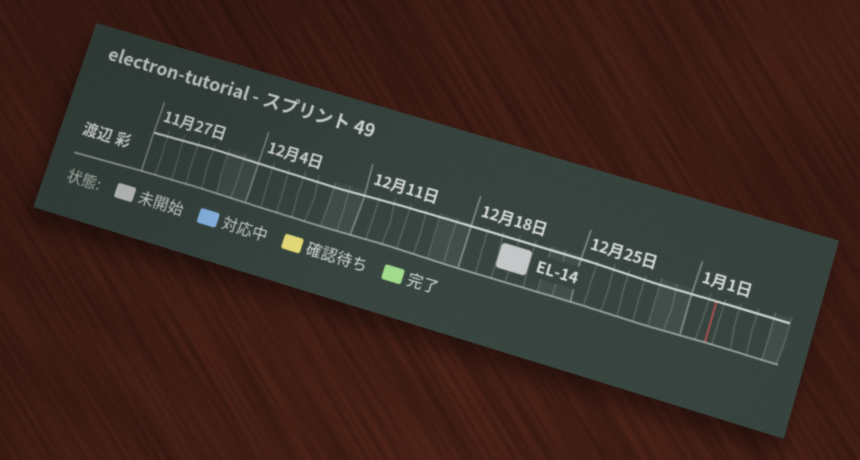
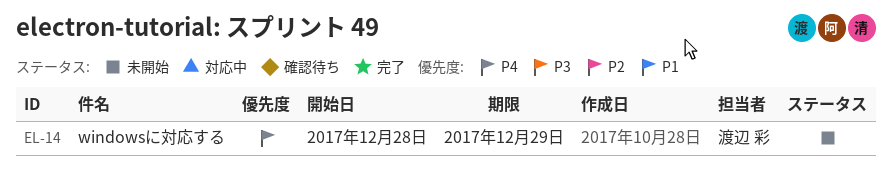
EL-14, start: Dec 20 -> Dec 28
EL-14, due: Dec 21 -> Dec 29

